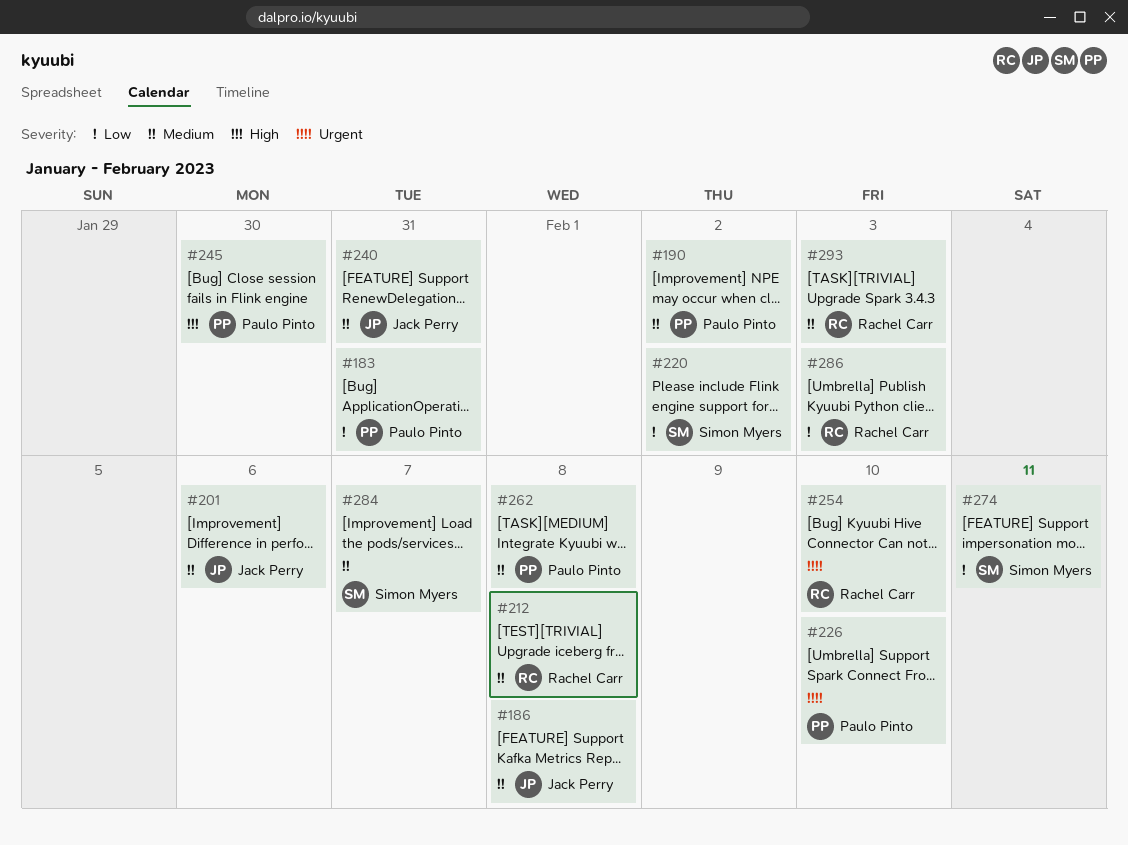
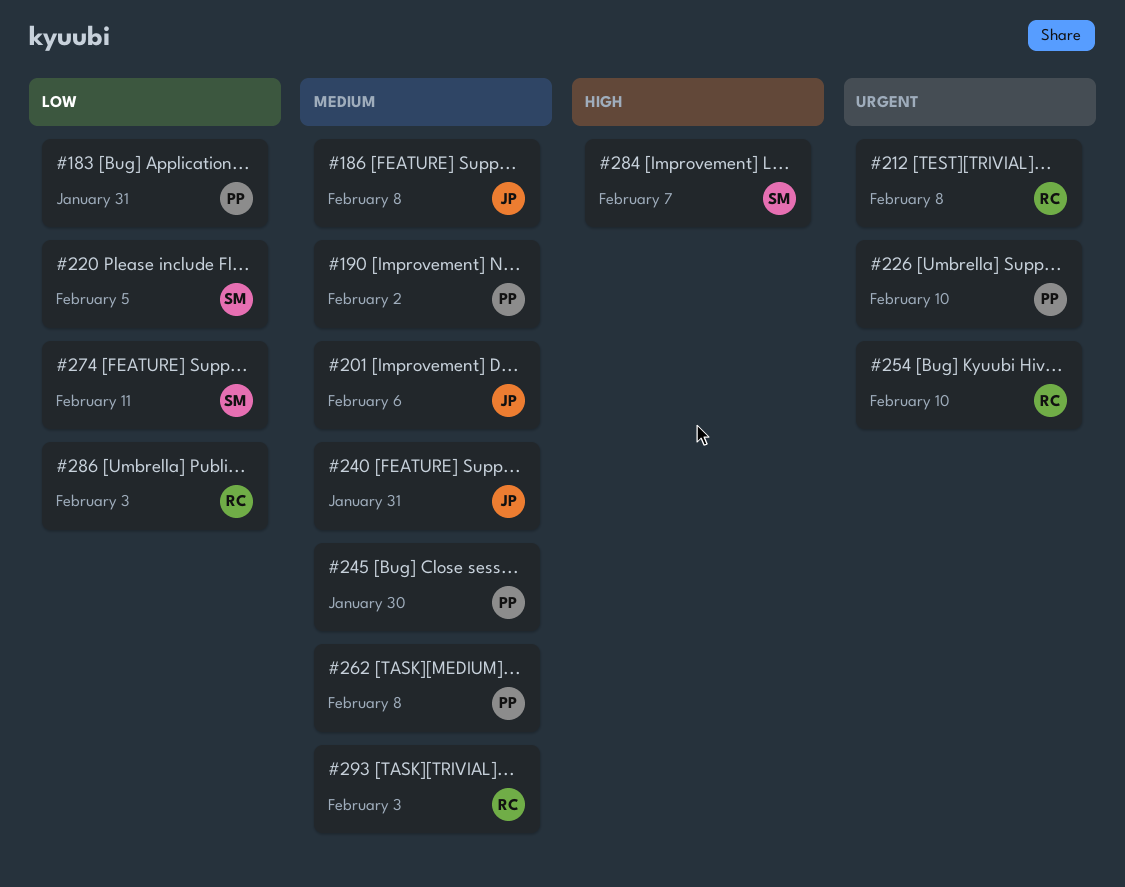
#212, priority: Medium -> Urgent
#220, due: Feb 2 -> Feb 5
#245, priority: High -> Medium
#284, priority: Medium -> High

